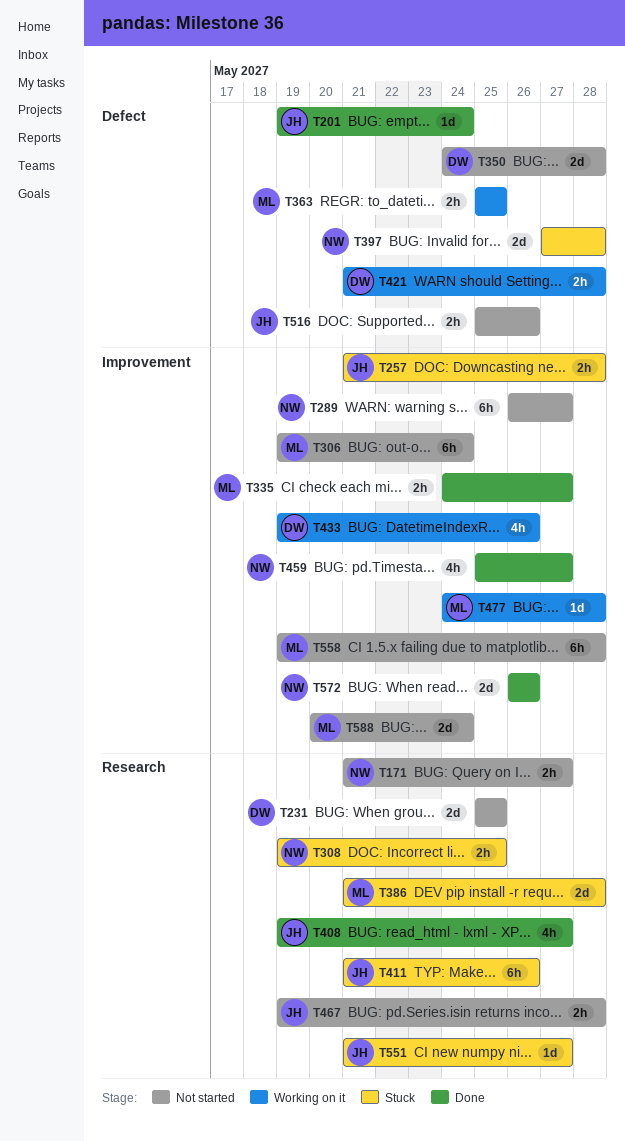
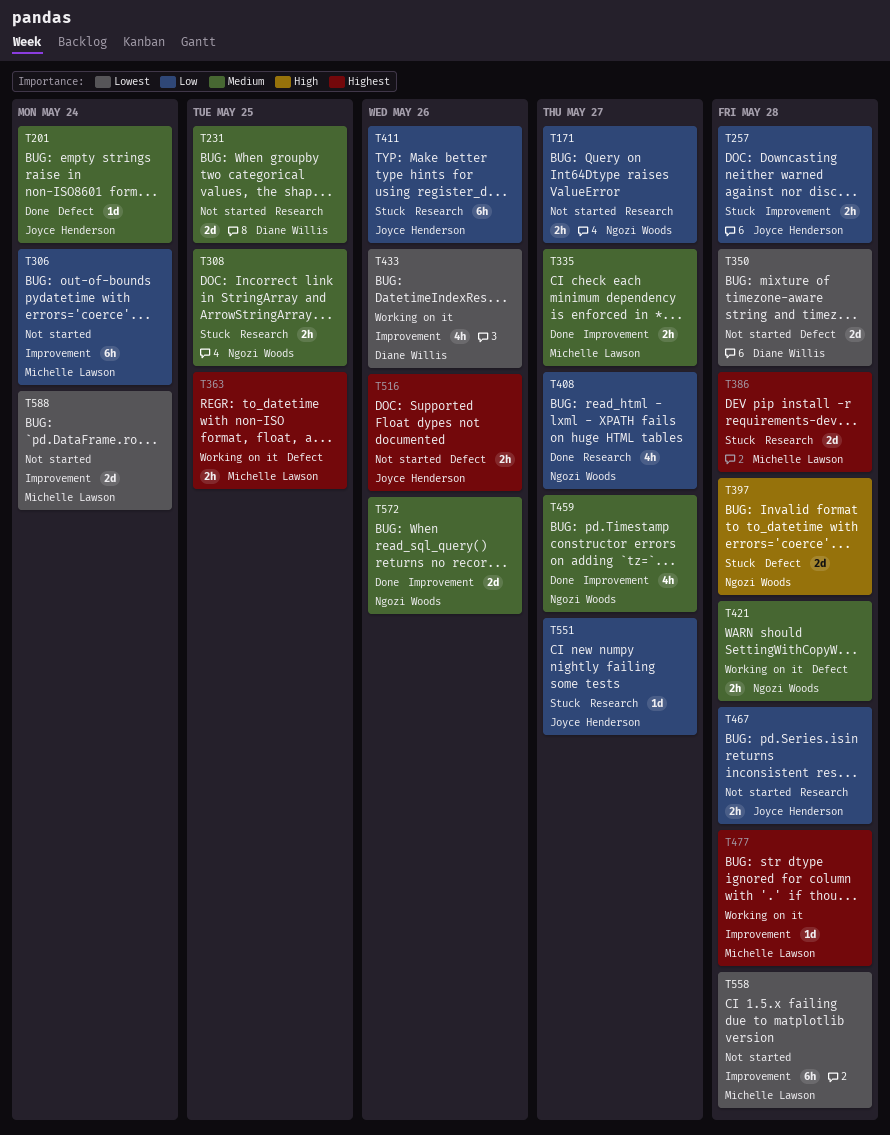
T289: present -> none
T408, owner: Joyce Henderson -> Ngozi Woods
T421, owner: Diane Willis -> Ngozi Woods

